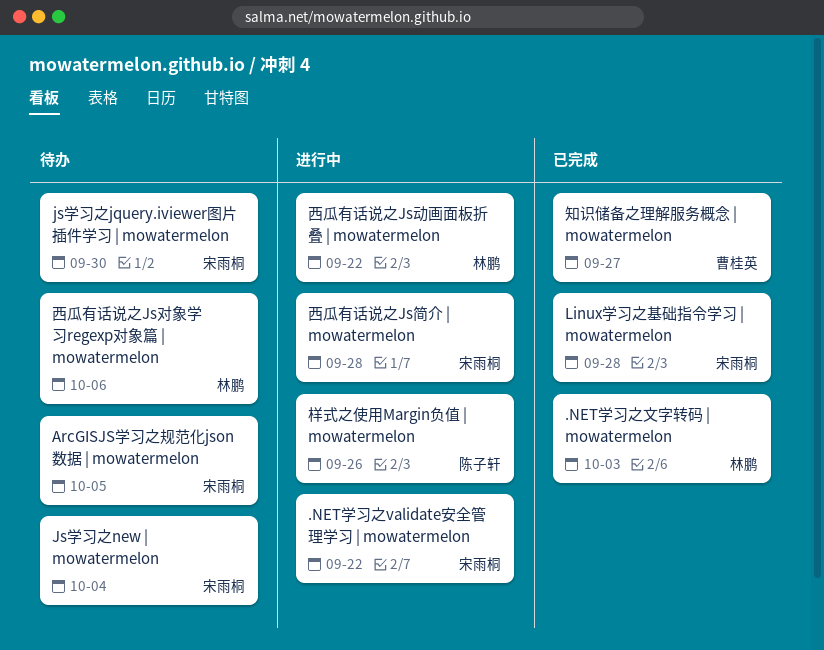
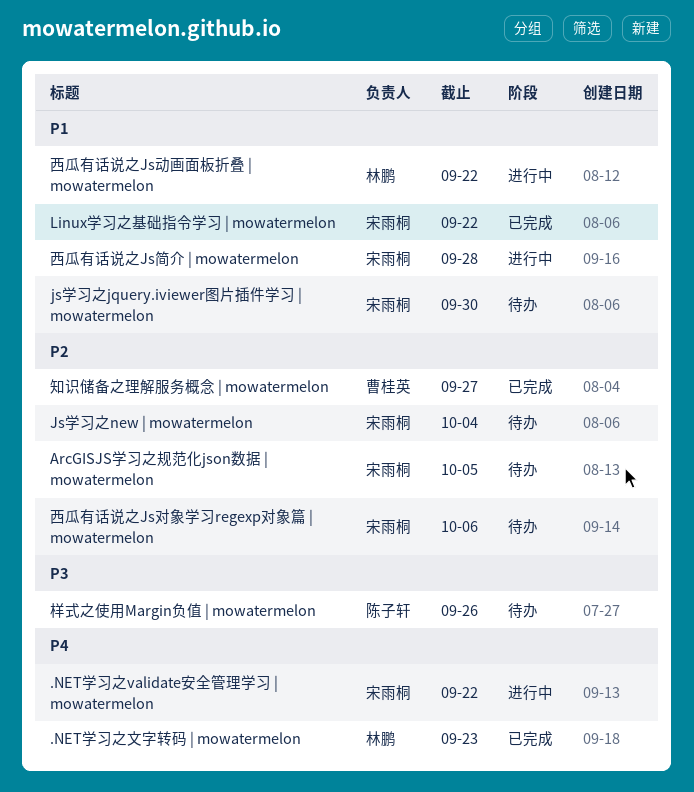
.NET学习之文字转码 | mowatermelon, due: Oct 3 -> Sep 23
Linux学习之基础指令学习 | mowatermelon, due: Sep 28 -> Sep 22
样式之使用Margin负值 | mowatermelon, status: 进行中 -> 待办
西瓜有话说之Js对象学习regexp对象篇 | mowatermelon, owner: 林鹏 -> 宋雨桐

